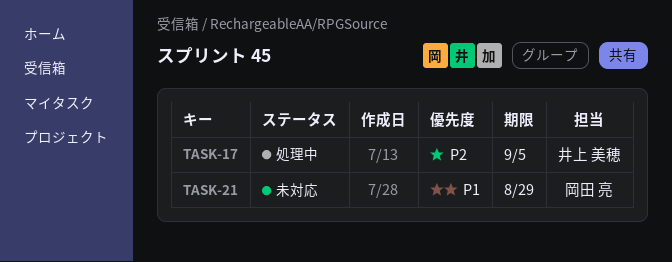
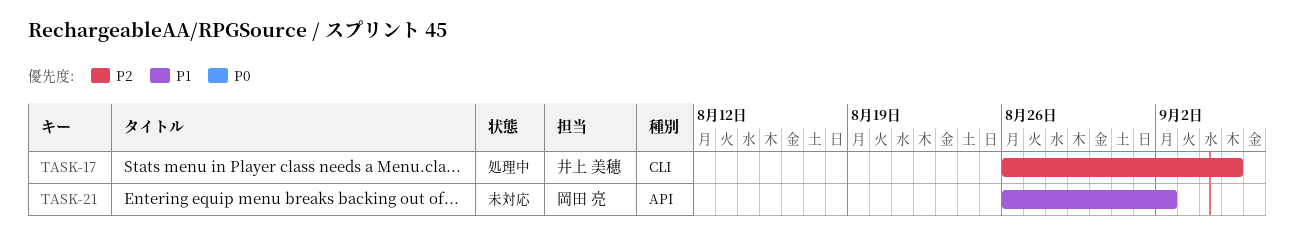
TASK-21, due: Aug 29 -> Sep 2

